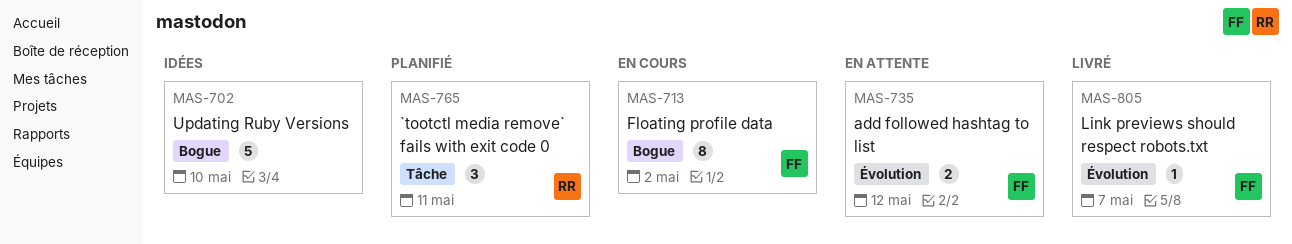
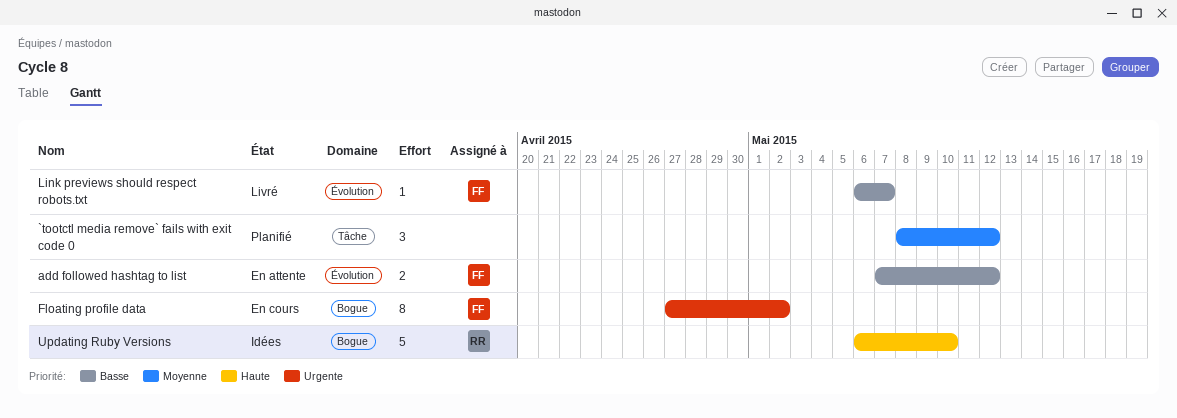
`tootctl media remove` fails with exit code 0, owner: RR -> none
`tootctl media remove` fails with exit code 0, due: May 11 -> May 12
Updating Ruby Versions, owner: none -> RR

